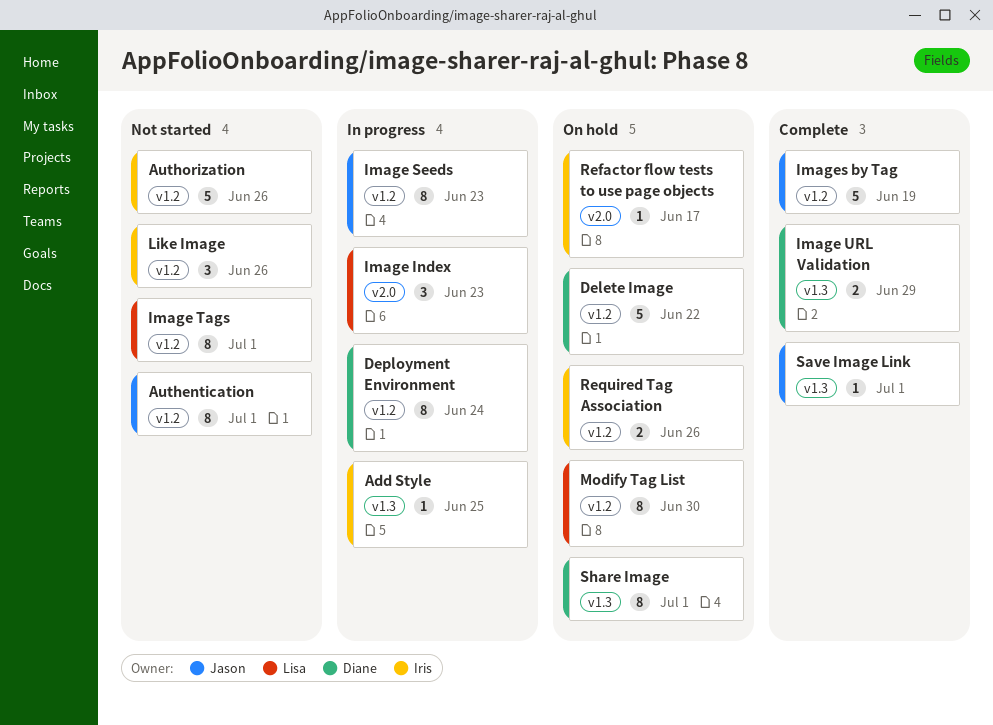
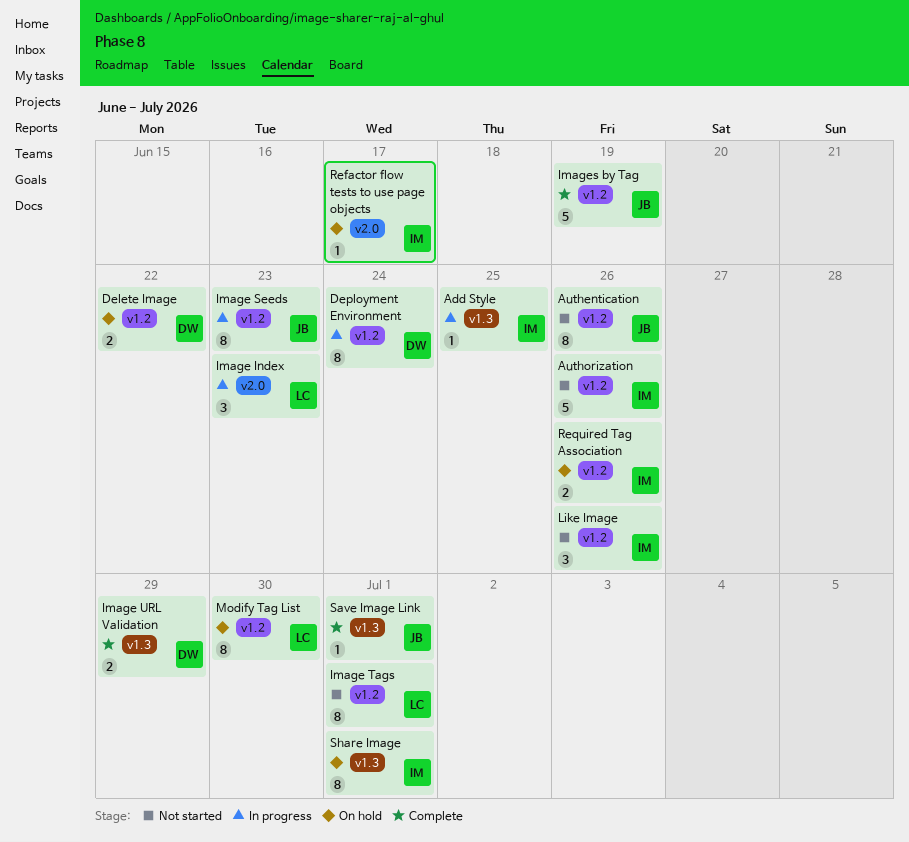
Authentication, due: Jul 1 -> Jun 26
Delete Image, estimate: 5 -> 2
Share Image, owner: Diane -> Iris

